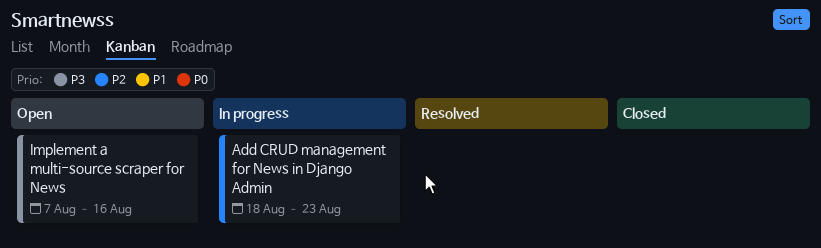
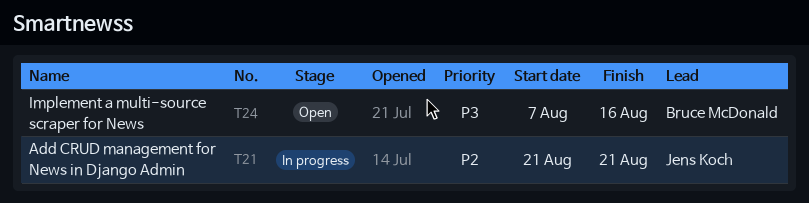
Add CRUD management for News in Django Admin, start: Aug 18 -> Aug 21
Add CRUD management for News in Django Admin, due: Aug 23 -> Aug 21

